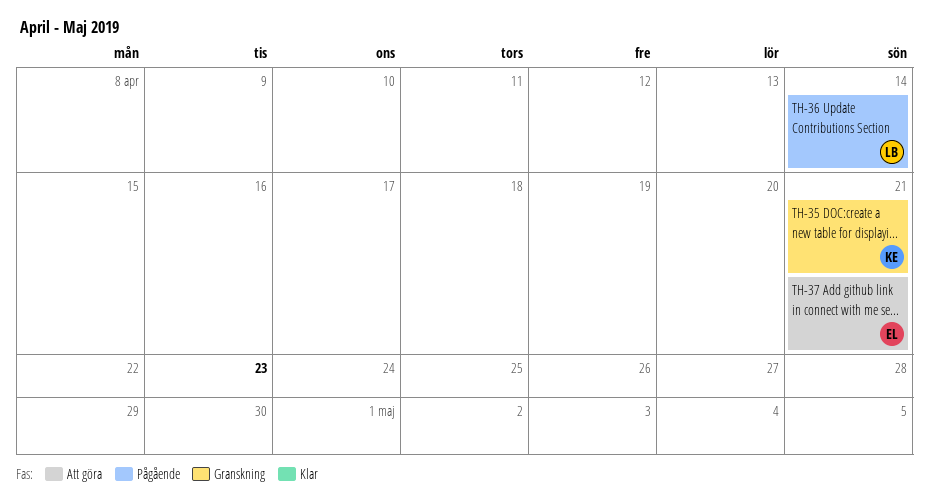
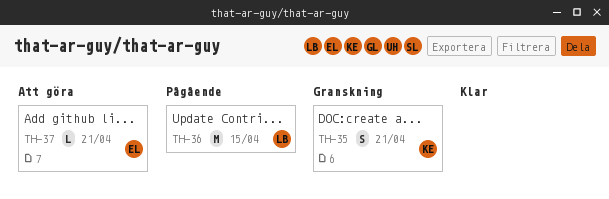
TH-36, due: Apr 14 -> Apr 15

